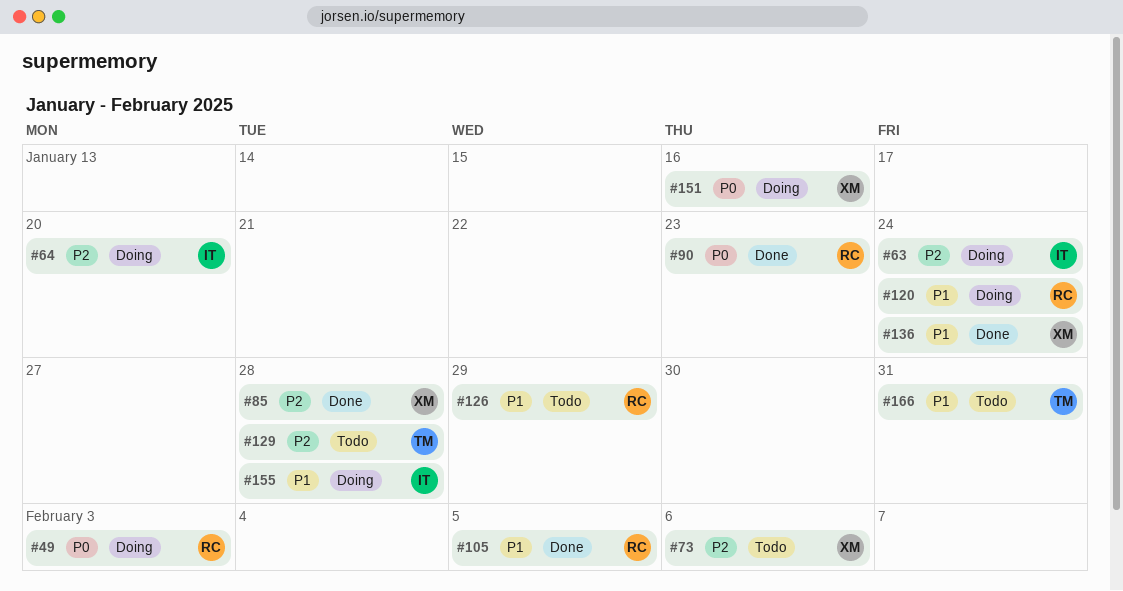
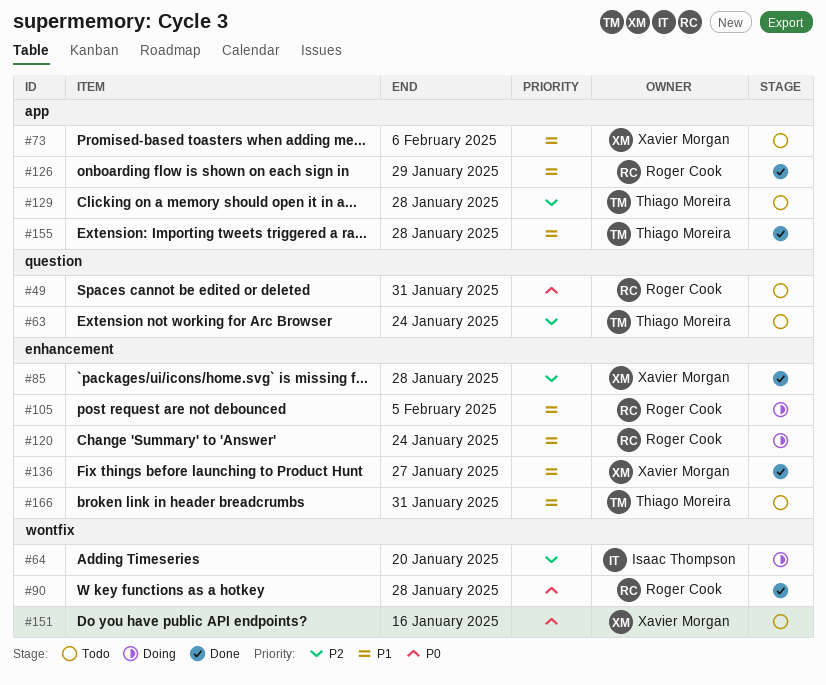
#49, status: Doing -> Todo
#49, due: Feb 3 -> Jan 31
#63, status: Doing -> Todo
#63, owner: Isaac Thompson -> Thiago Moreira
#73, priority: P2 -> P1
#90, due: Jan 23 -> Jan 28
#105, status: Done -> Doing
#126, status: Todo -> Done
#136, due: Jan 24 -> Jan 27
#151, status: Doing -> Todo
#155, status: Doing -> Done
#155, owner: Isaac Thompson -> Thiago Moreira

